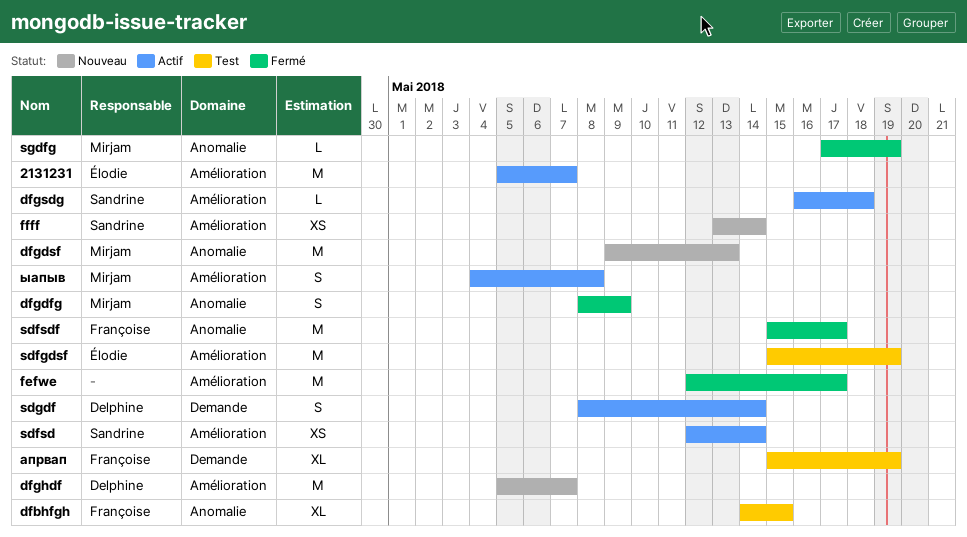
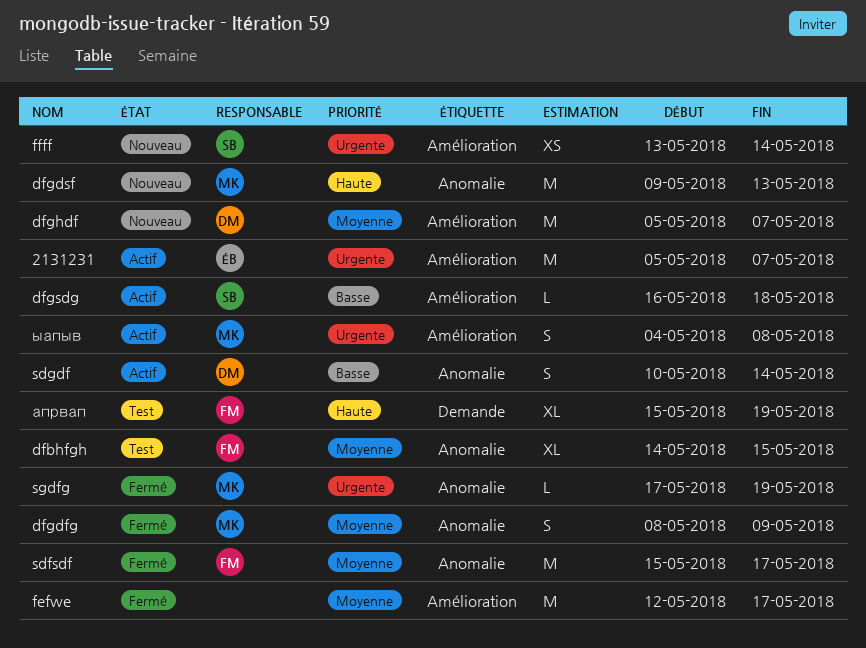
sdfgdsf: present -> none
sdfsd: present -> none
sdgdf, label: Demande -> Anomalie
sdgdf, start: May 8 -> May 10

